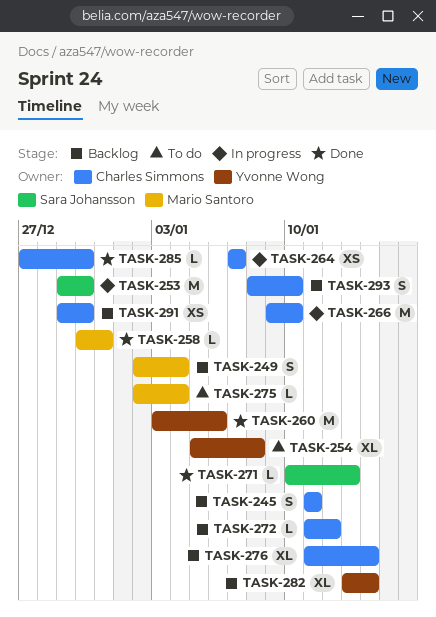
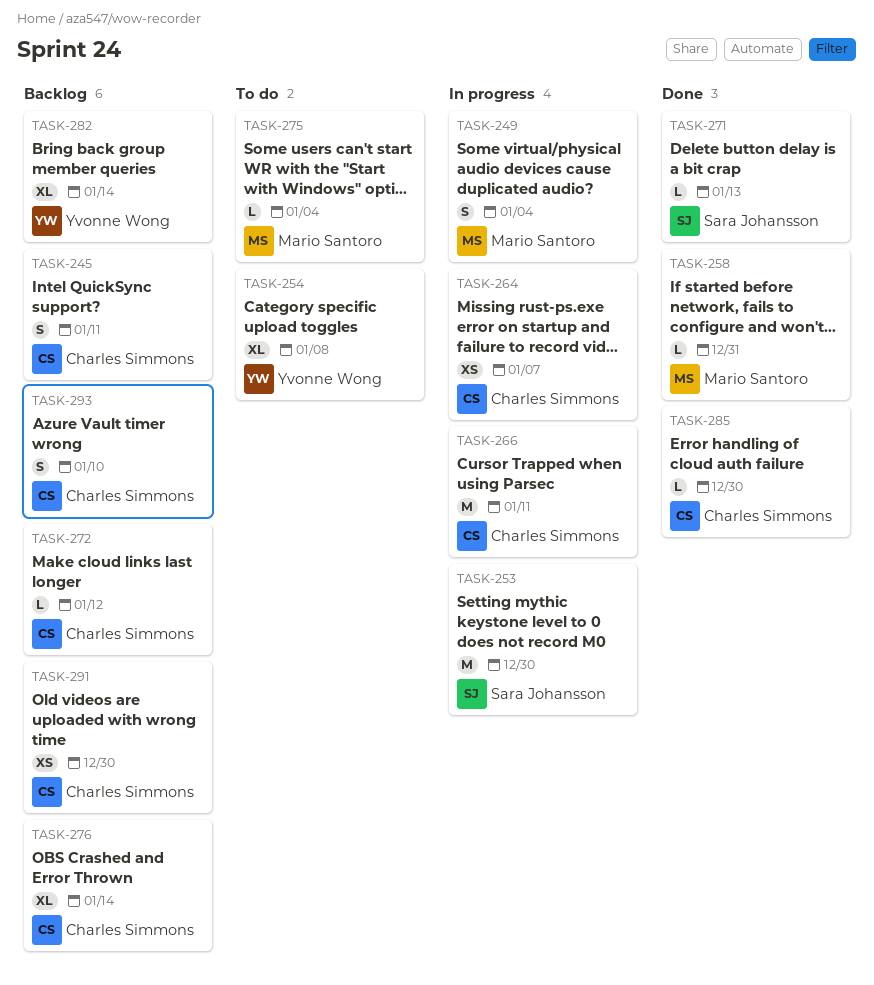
TASK-249, status: Backlog -> In progress
TASK-260: present -> none
TASK-266, due: Jan 10 -> Jan 11

